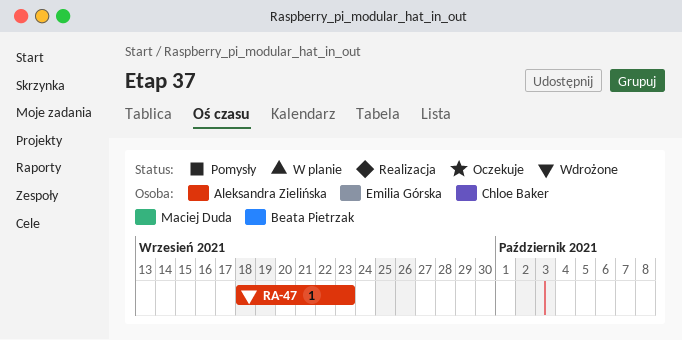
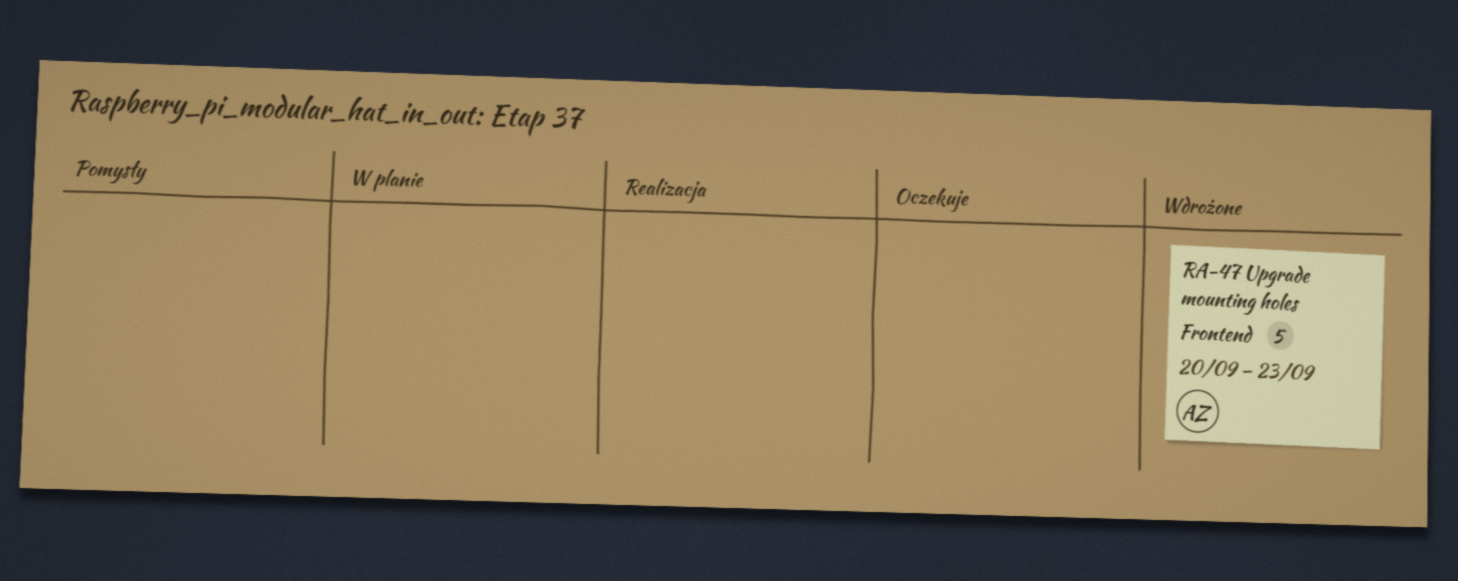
RA-47, estimate: 1 -> 5
RA-47, start: Sep 18 -> Sep 20

